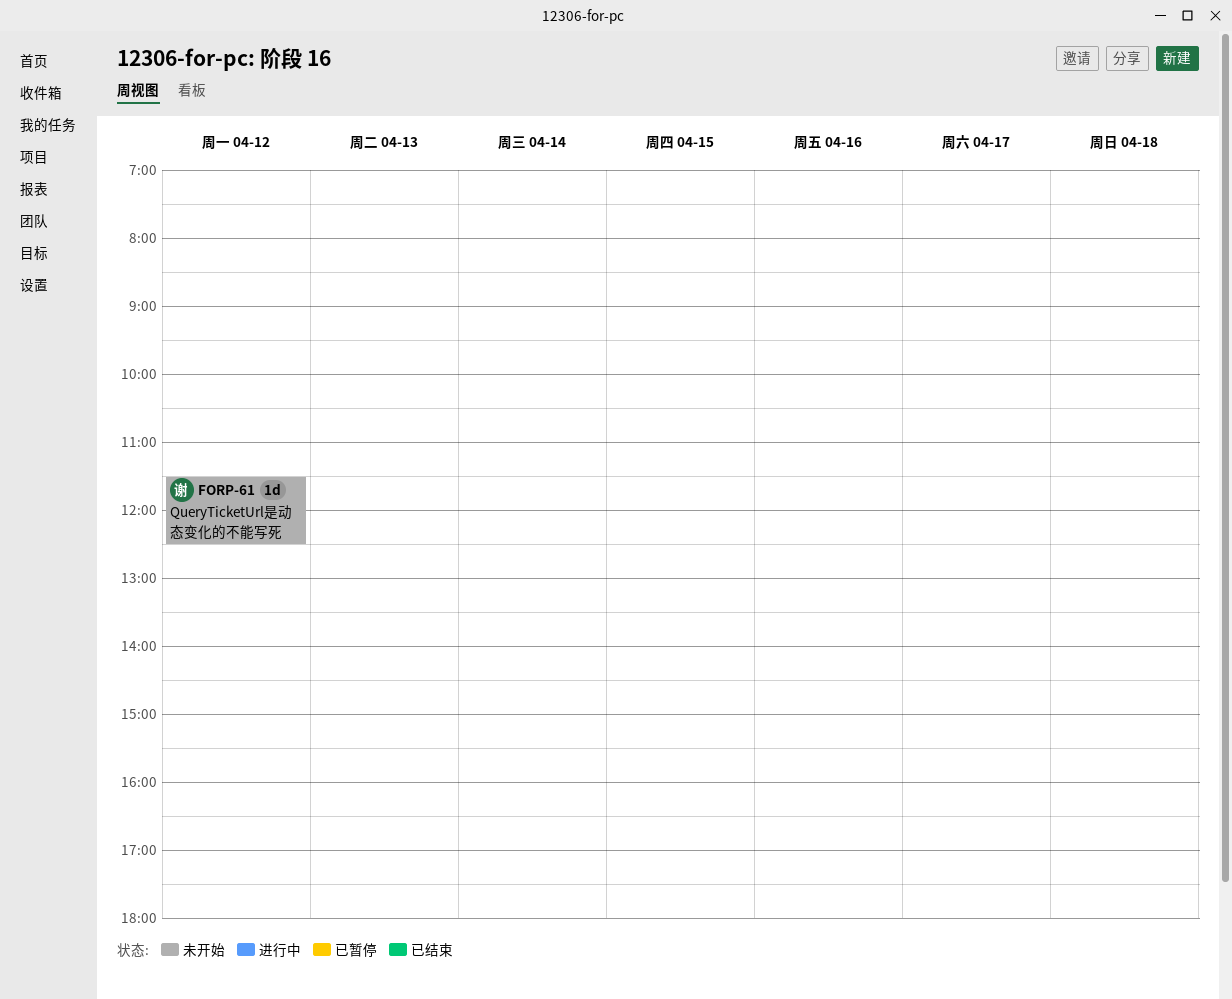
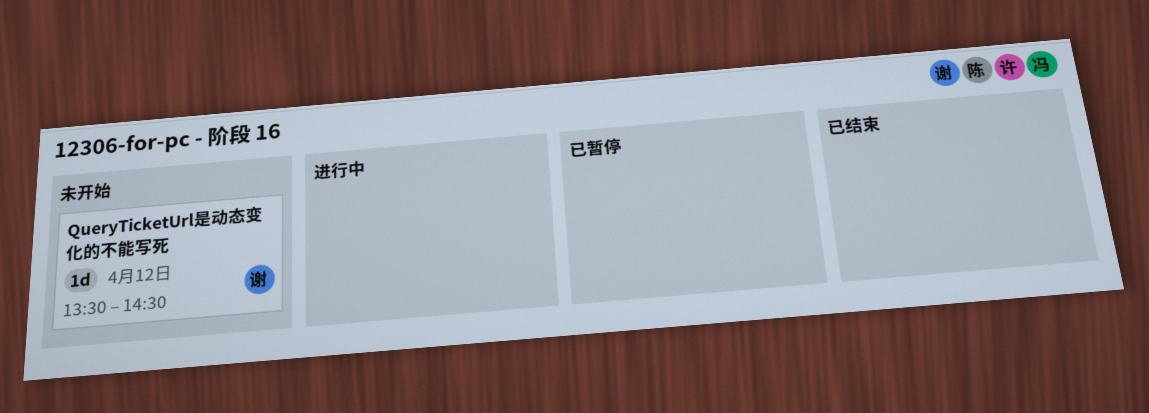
QueryTicketUrl是动态变化的不能写死, begins: 11:30 -> 13:30
QueryTicketUrl是动态变化的不能写死, ends: 12:30 -> 14:30

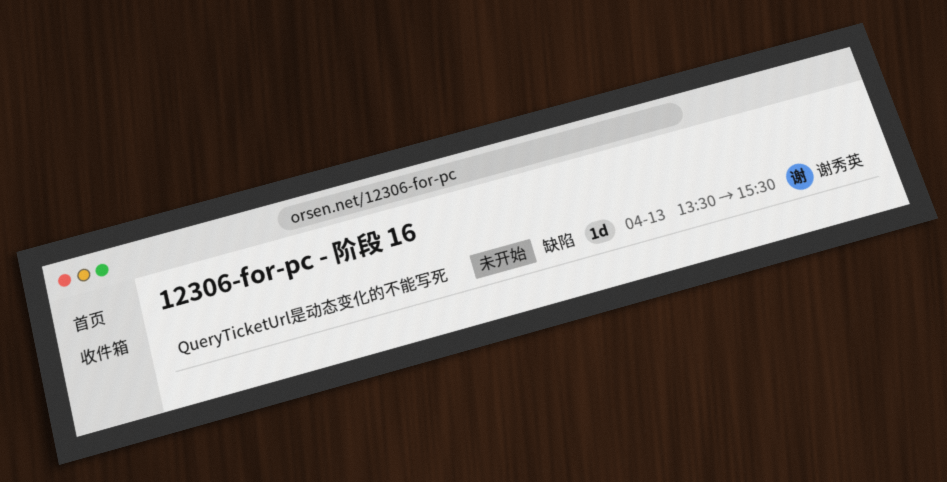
QueryTicketUrl是动态变化的不能写死, day: Apr 12 -> Apr 13
QueryTicketUrl是动态变化的不能写死, ends: 14:30 -> 15:30

